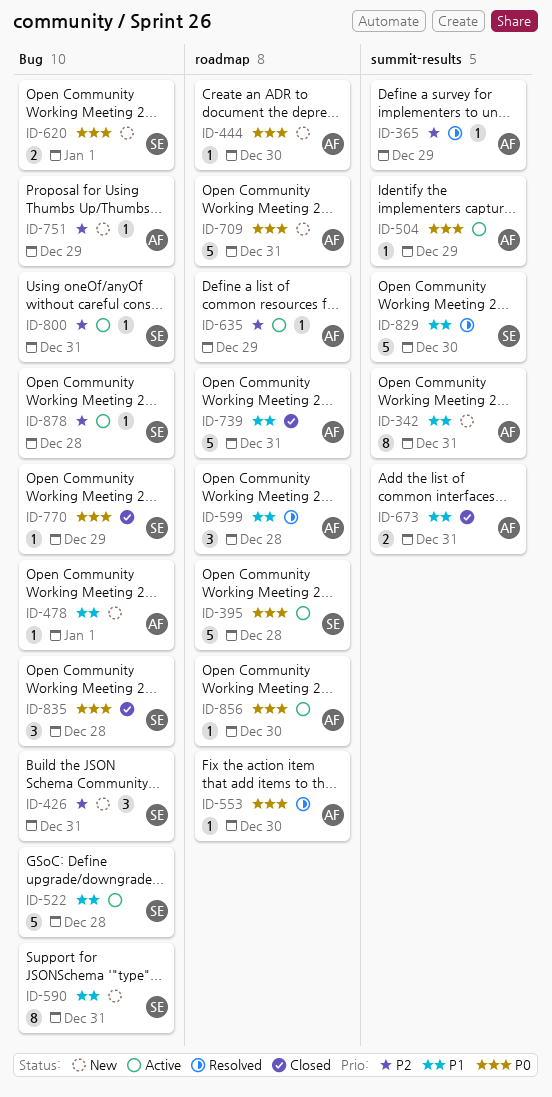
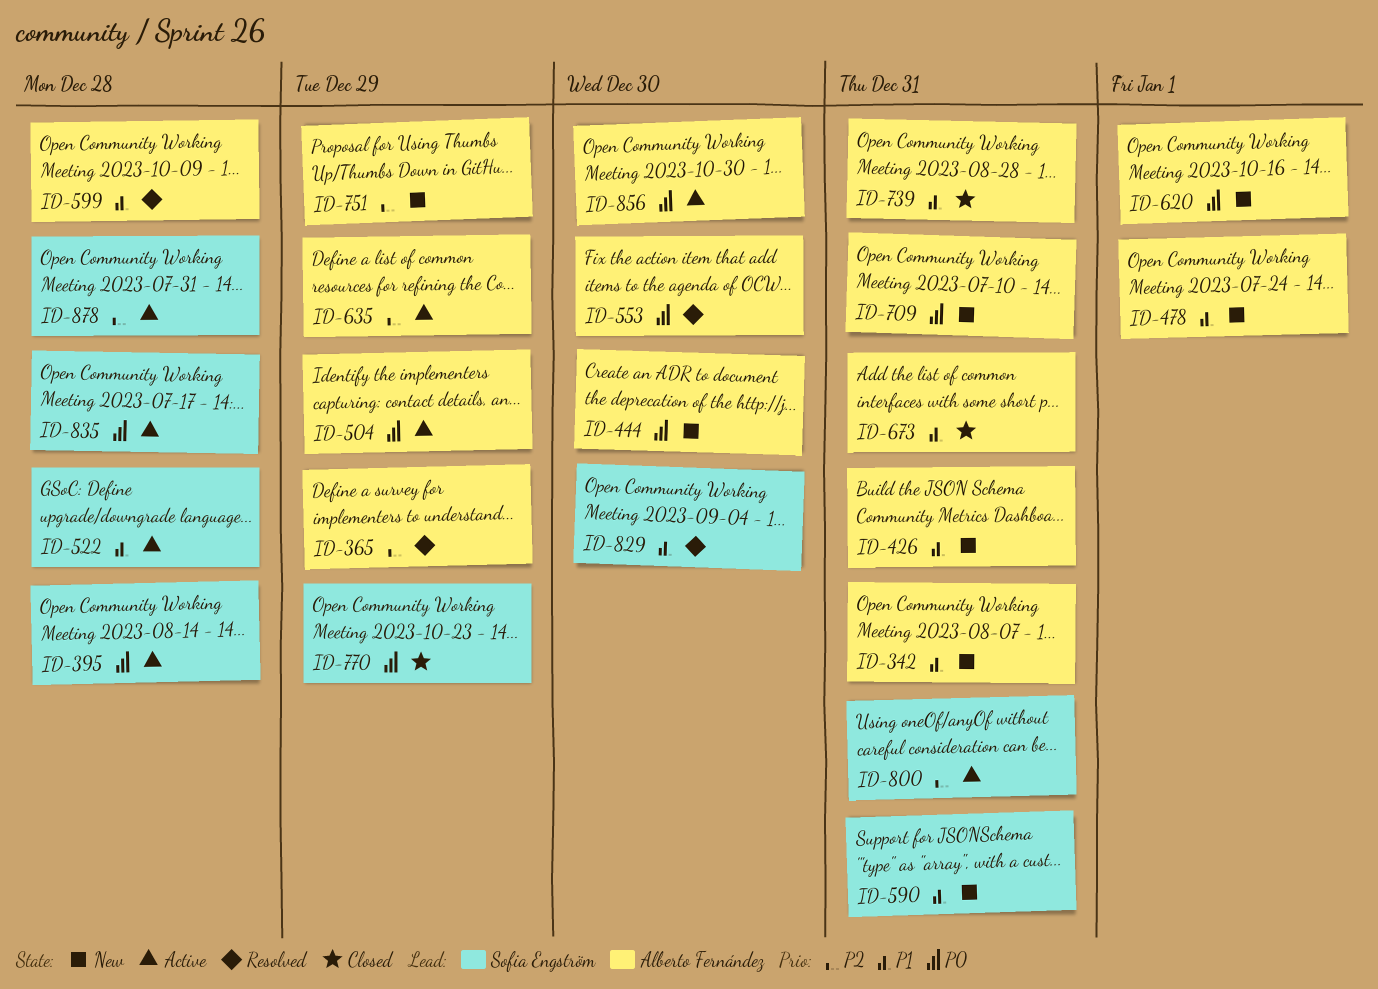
ID-426, owner: Sofia Engström -> Alberto Fernández
ID-426, priority: P2 -> P1
ID-620, owner: Sofia Engström -> Alberto Fernández
ID-835, status: Closed -> Active

